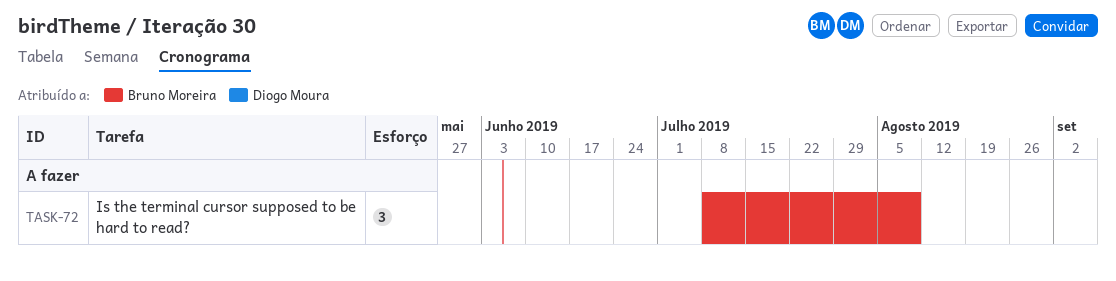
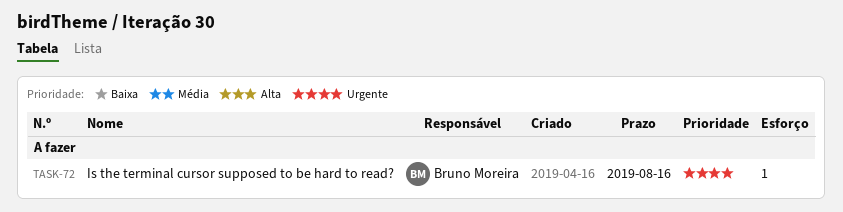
TASK-72, estimate: 3 -> 1
TASK-72, due: Aug 9 -> Aug 16

